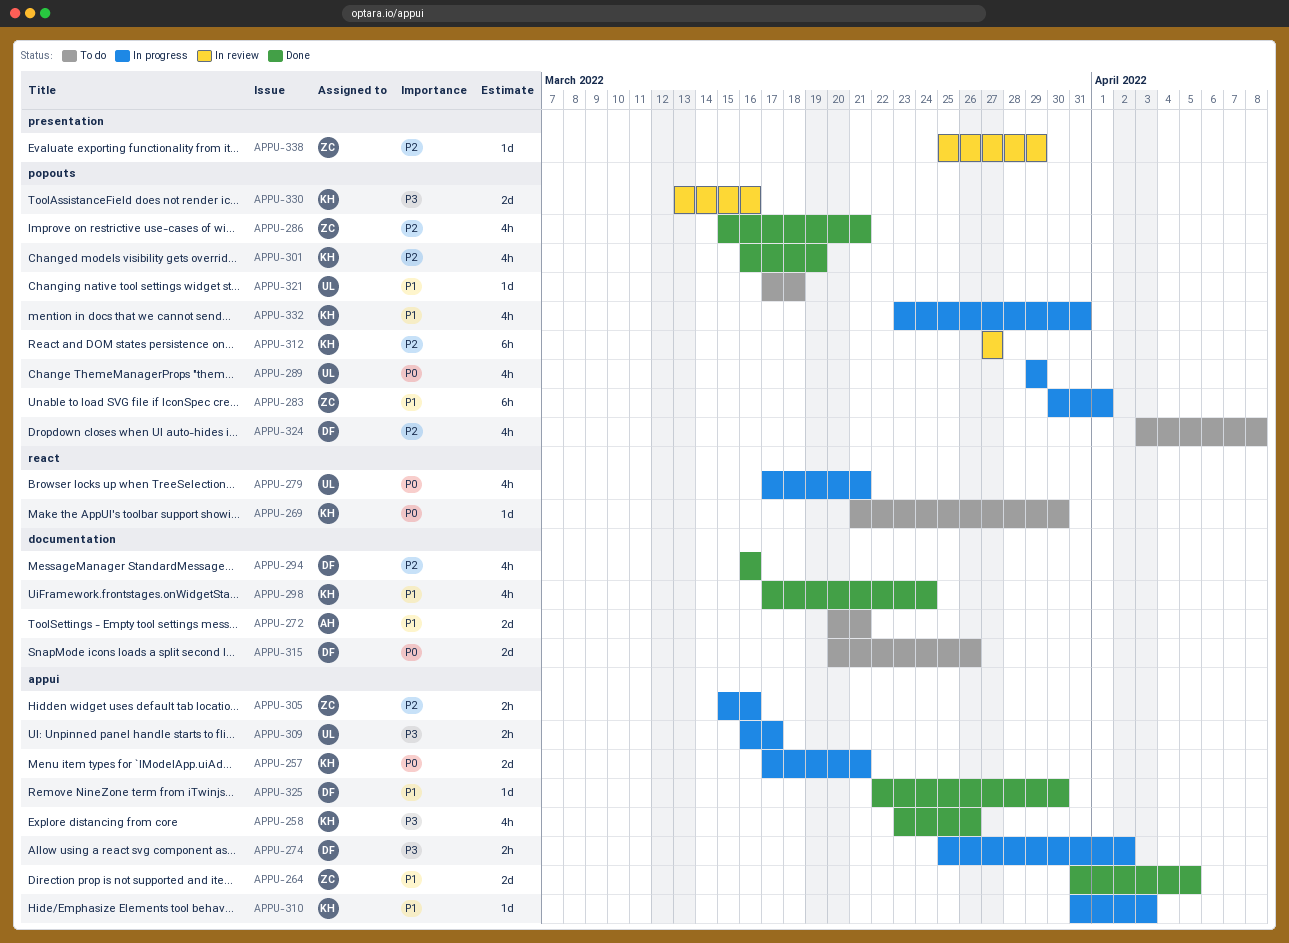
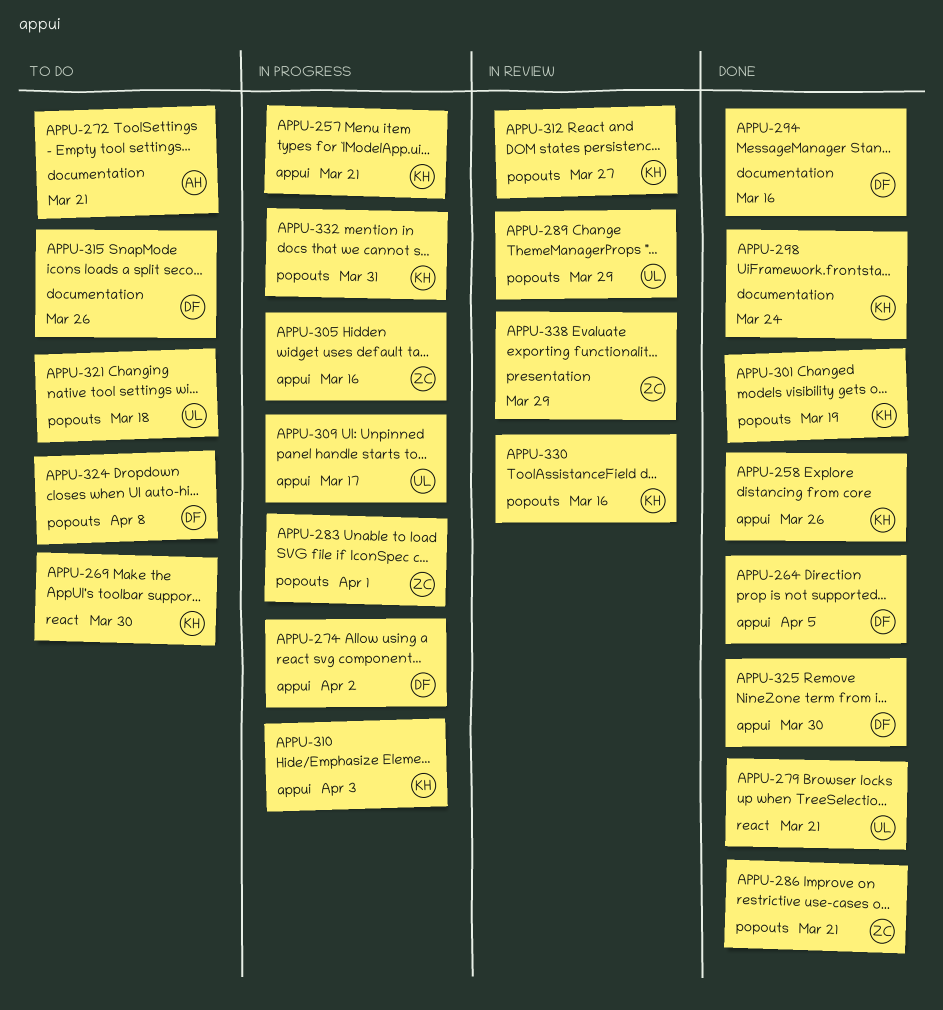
APPU-264, owner: ZC -> DF
APPU-279, status: In progress -> Done
APPU-289, status: In progress -> In review

